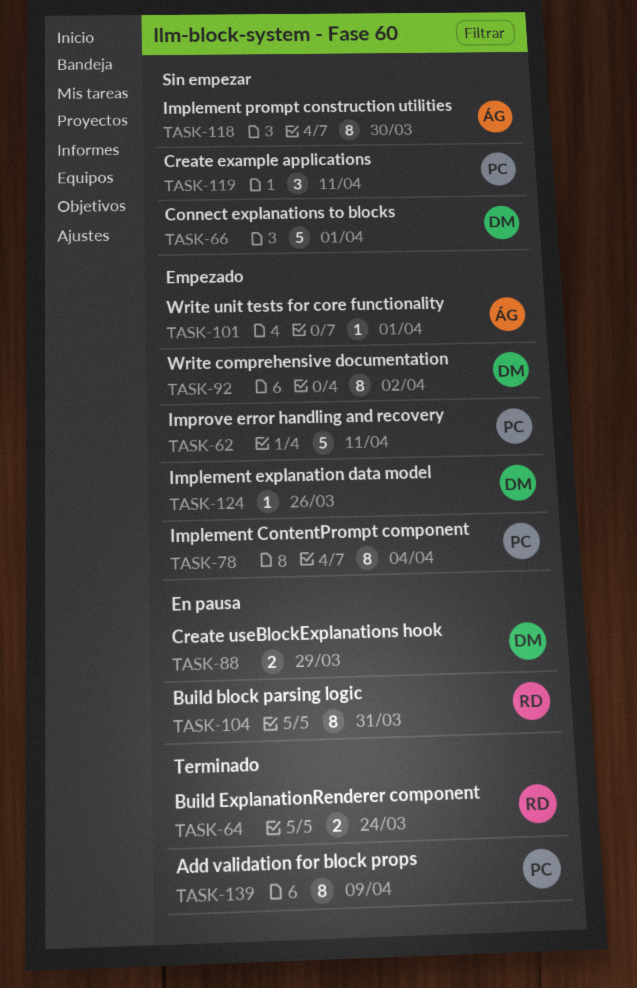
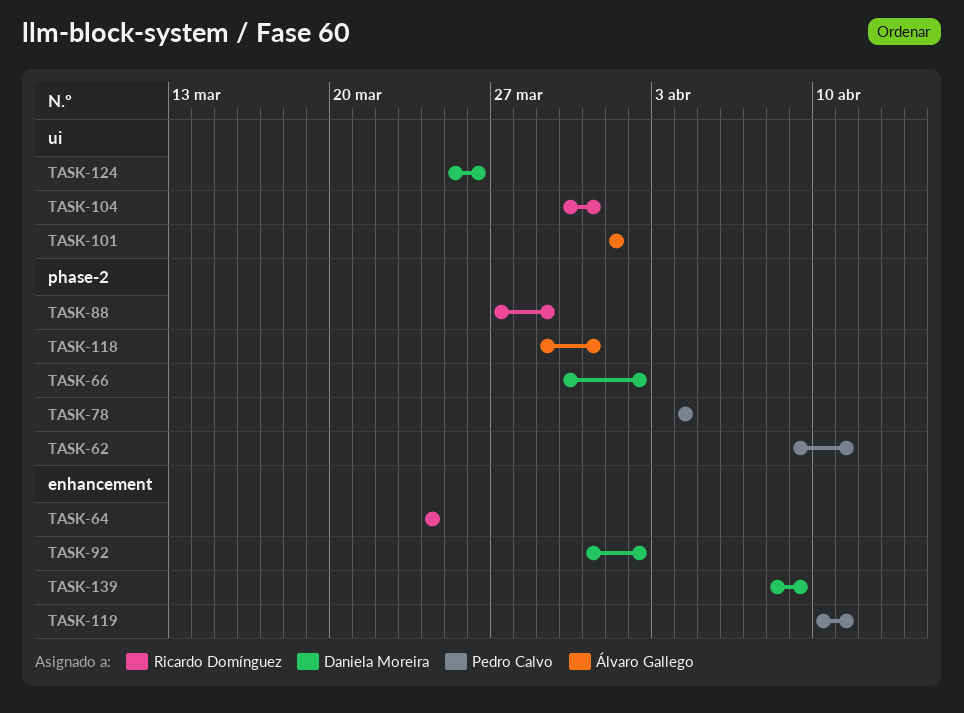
TASK-66, due: Apr 1 -> Apr 2
TASK-88, owner: Daniela Moreira -> Ricardo Domínguez
TASK-118, due: Mar 30 -> Mar 31
TASK-139, owner: Pedro Calvo -> Daniela Moreira

